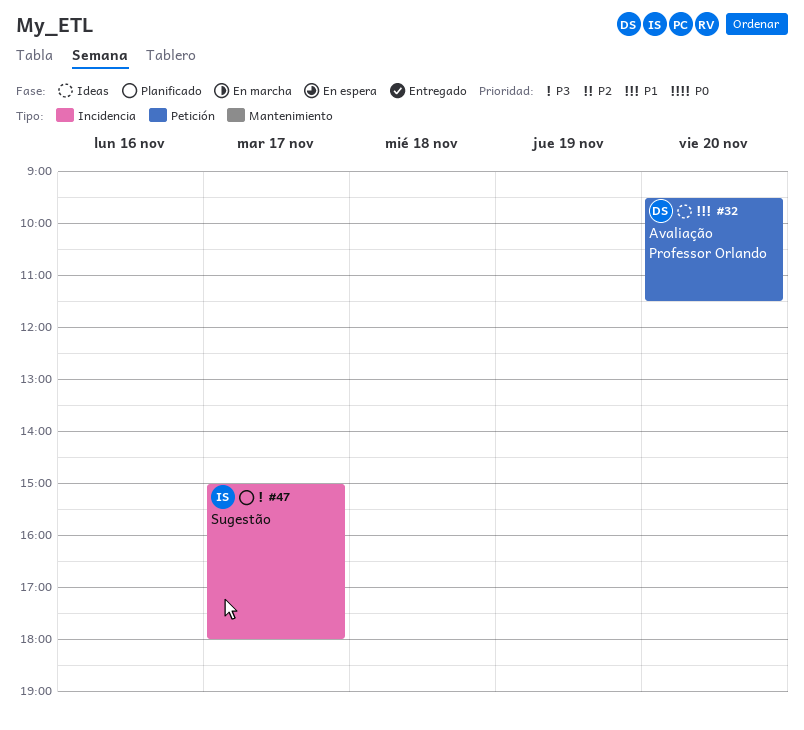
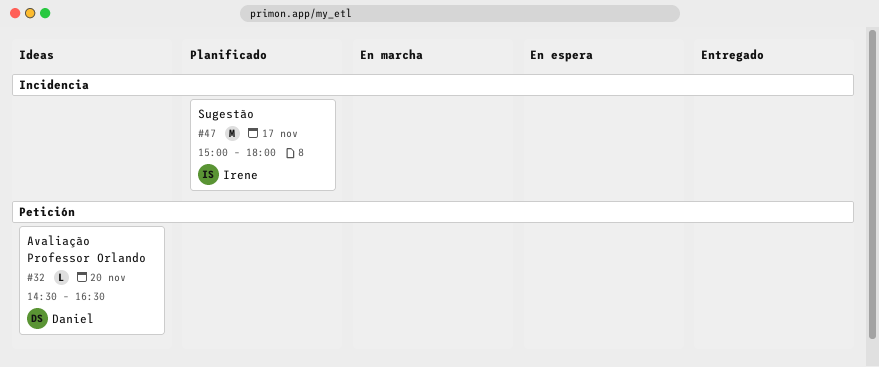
#32, begins: 09:30 -> 14:30
#32, ends: 11:30 -> 16:30

